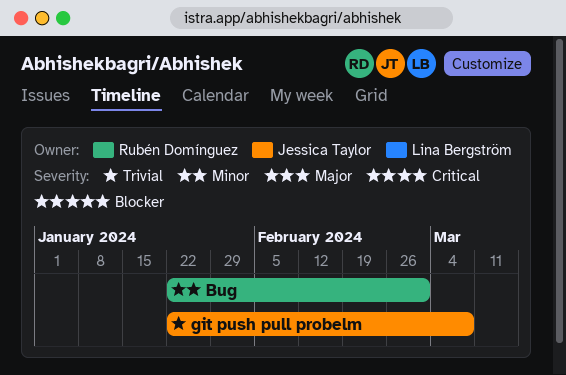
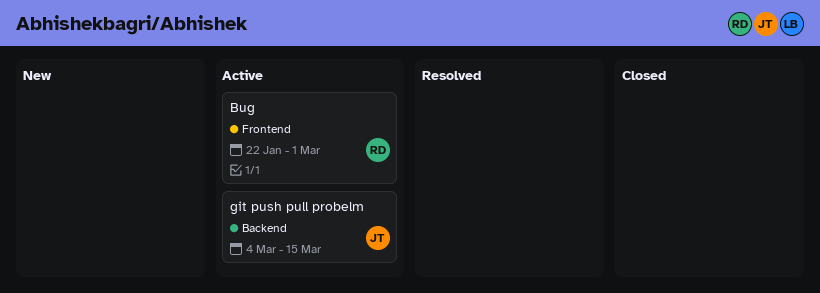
git push pull probelm, start: Jan 22 -> Mar 4
git push pull probelm, due: Mar 8 -> Mar 15

